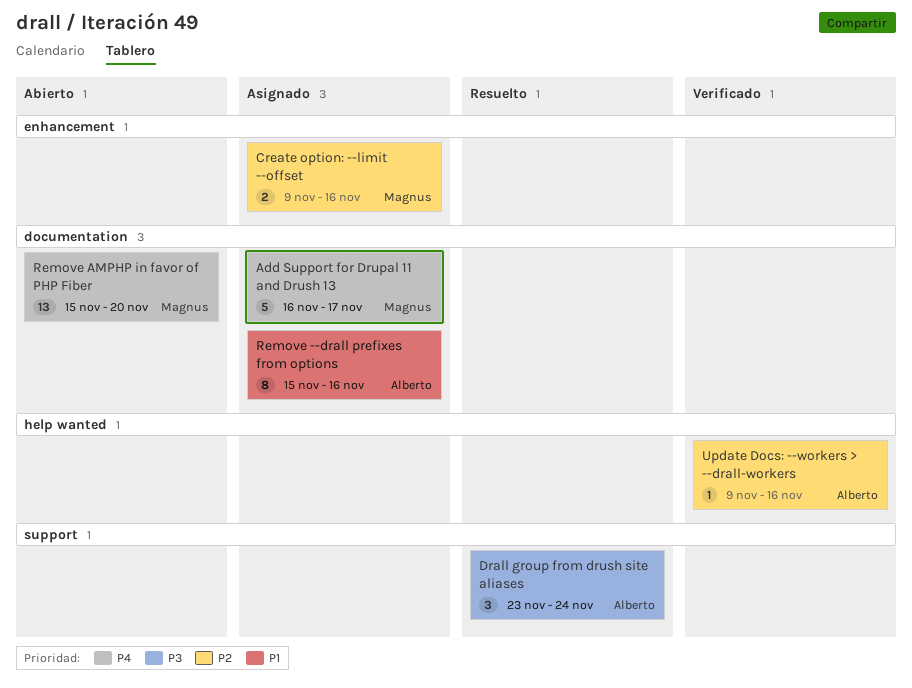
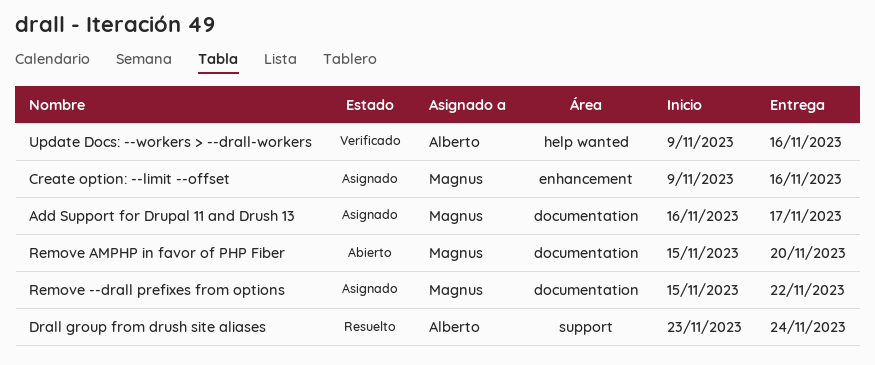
Remove --drall prefixes from options, owner: Alberto -> Magnus
Remove --drall prefixes from options, due: Nov 16 -> Nov 22

